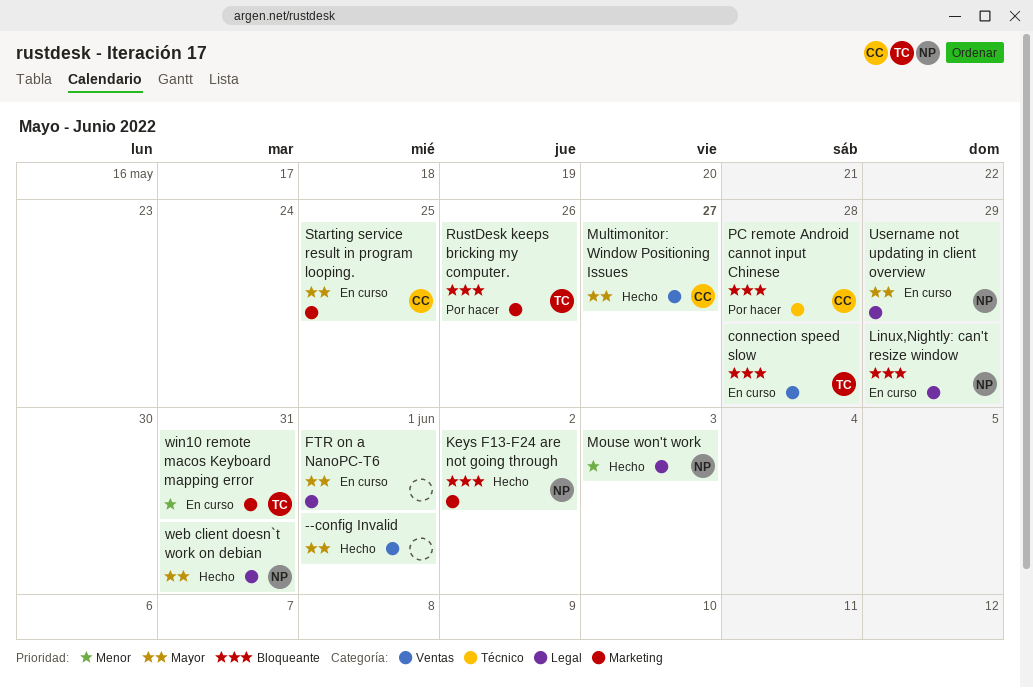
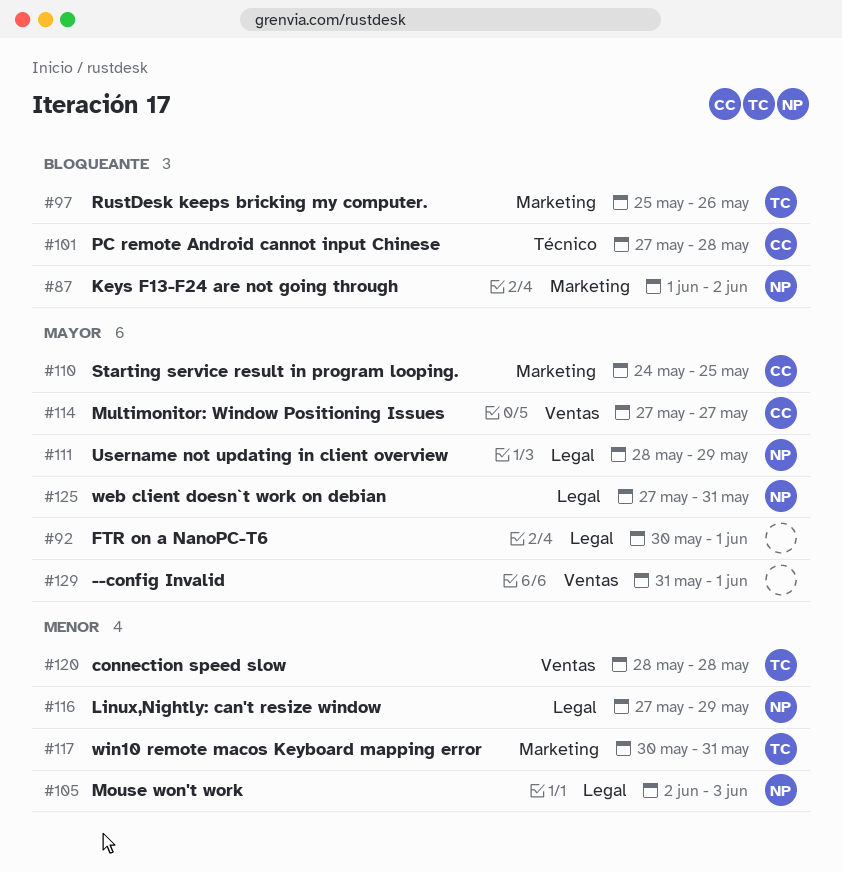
connection speed slow, priority: Bloqueante -> Menor
Linux,Nightly: can't resize window, priority: Bloqueante -> Menor

